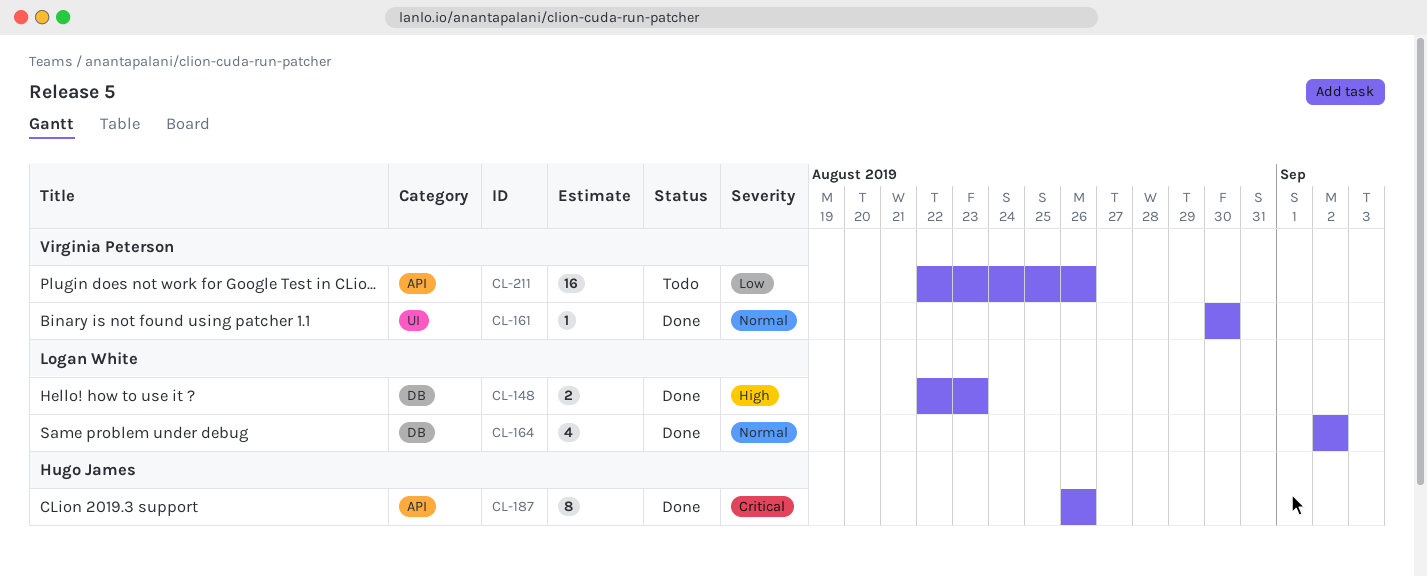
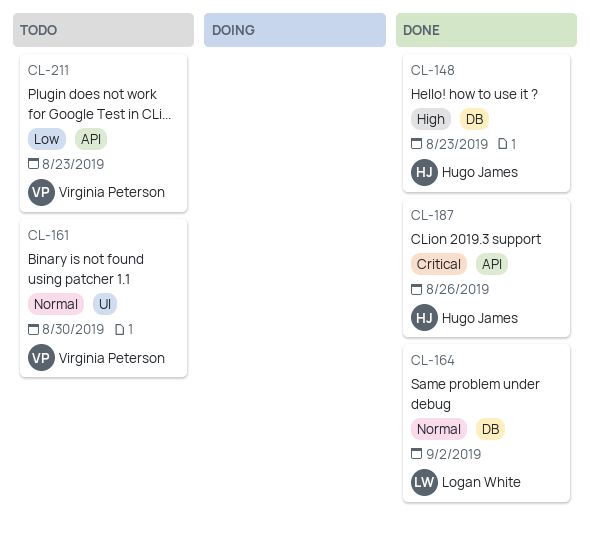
CL-148, owner: Logan White -> Hugo James
CL-161, status: Done -> Todo
CL-211, due: Aug 26 -> Aug 23

